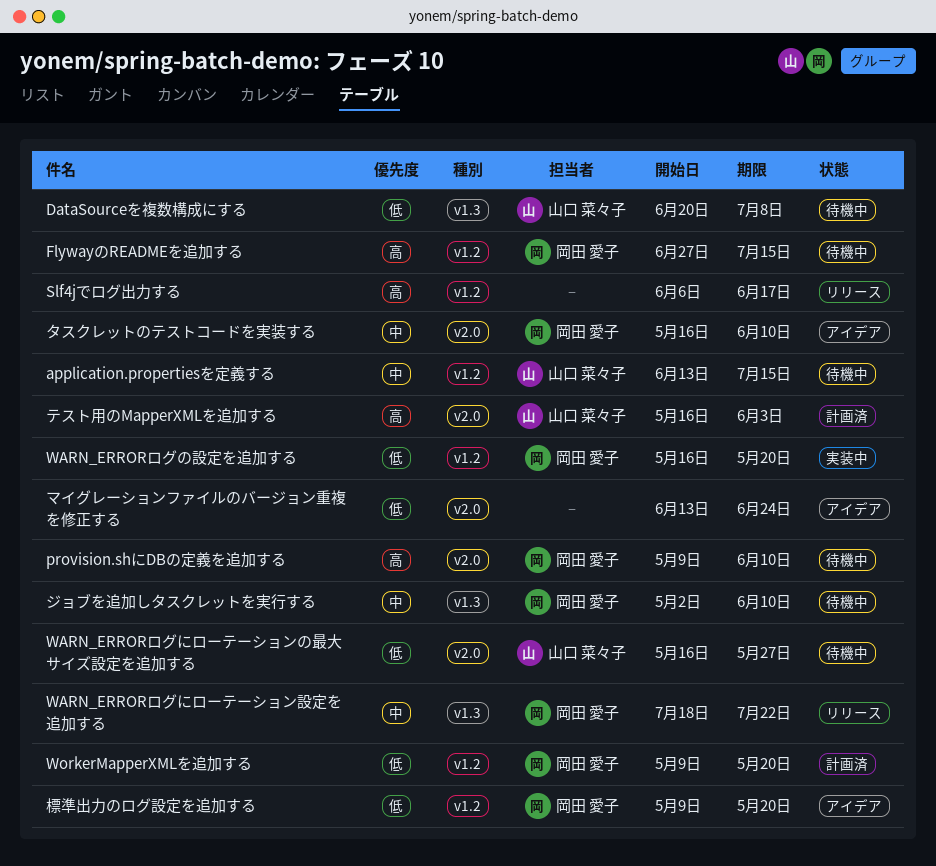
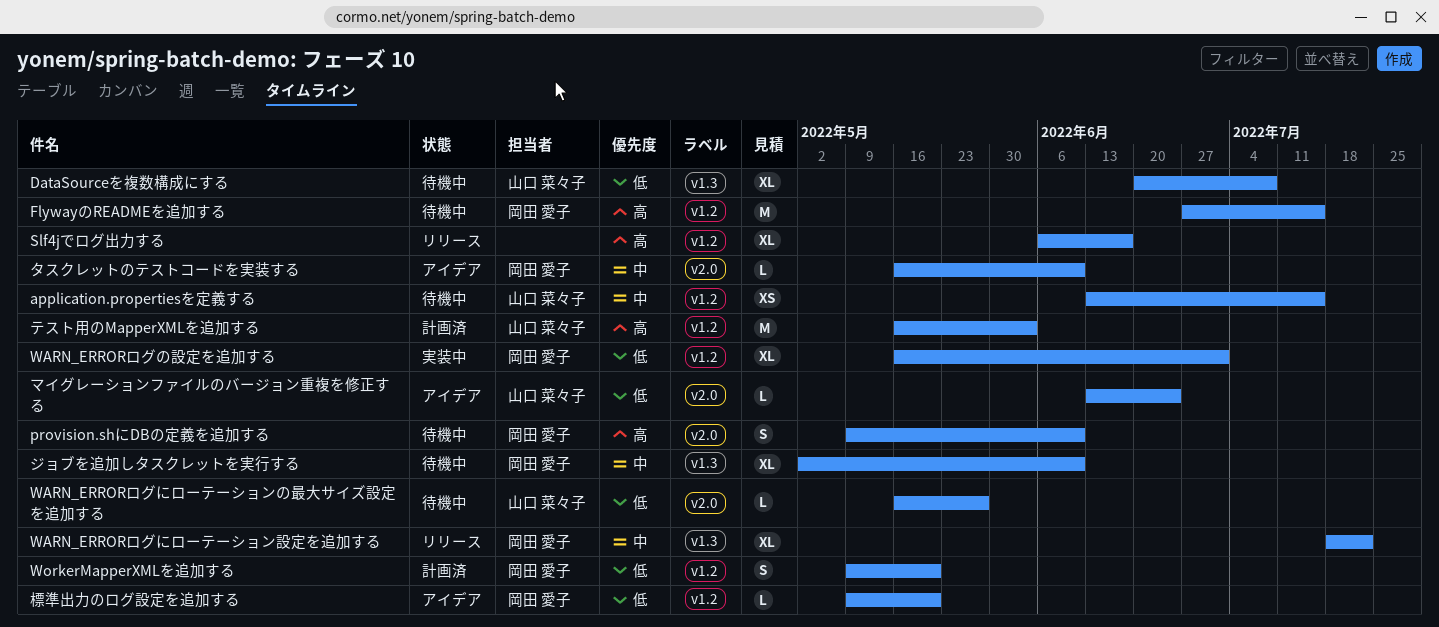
WARN_ERRORログの設定を追加する, due: May 20 -> Jul 1
テスト用のMapperXMLを追加する, label: v2.0 -> v1.2
マイグレーションファイルのバージョン重複を修正する, owner: none -> 山口 菜々子

